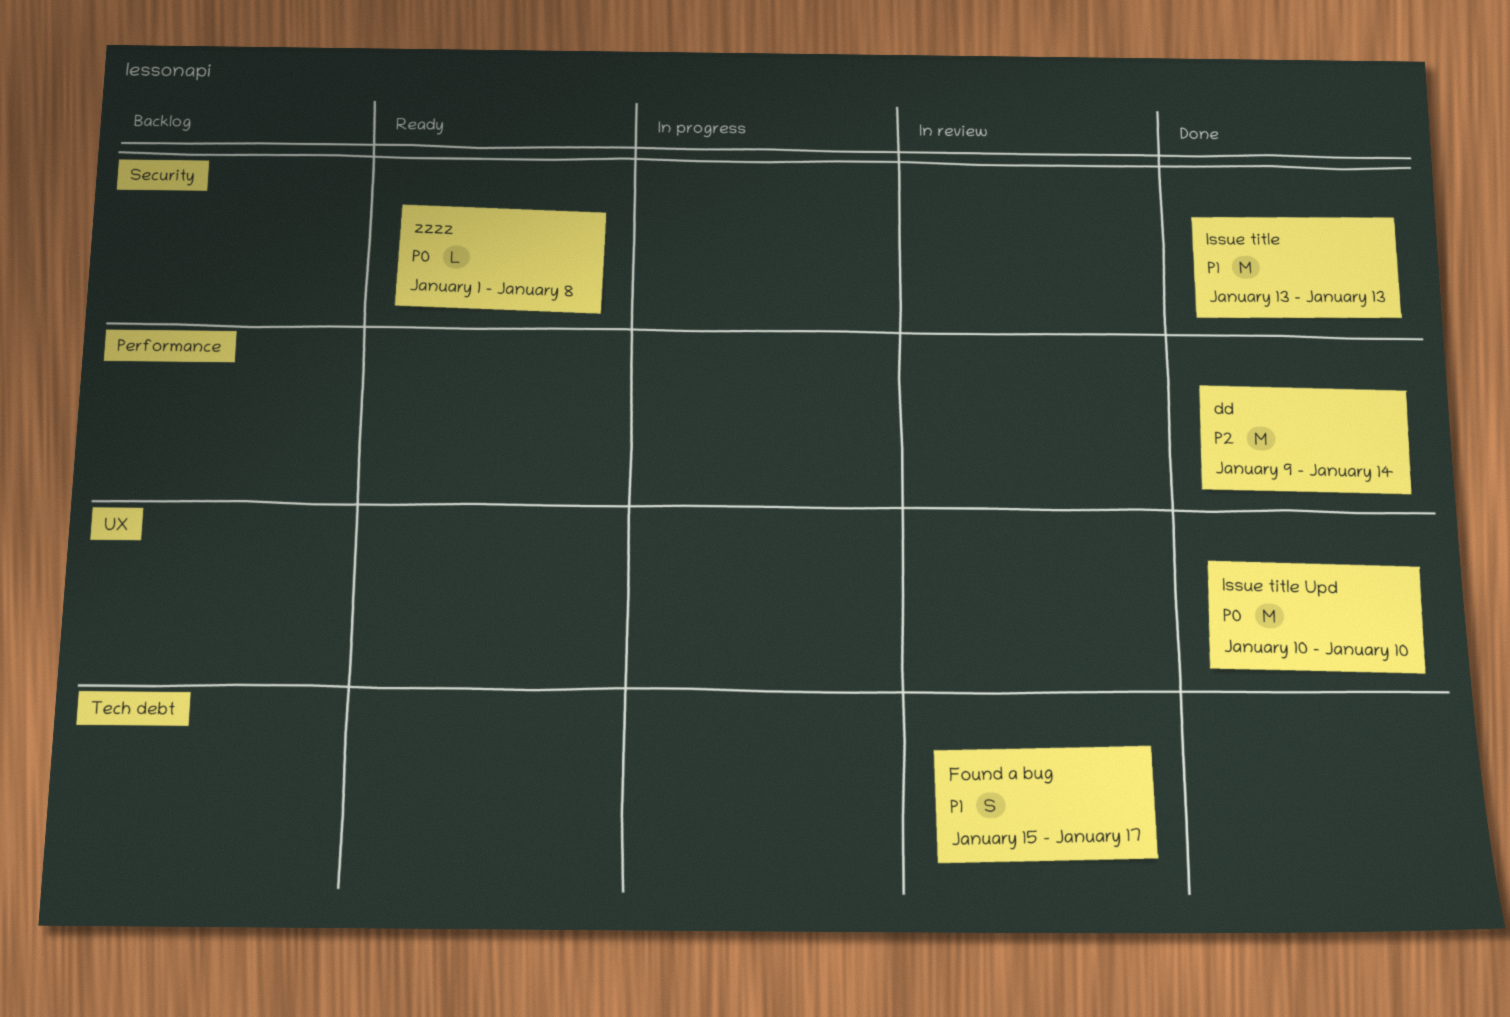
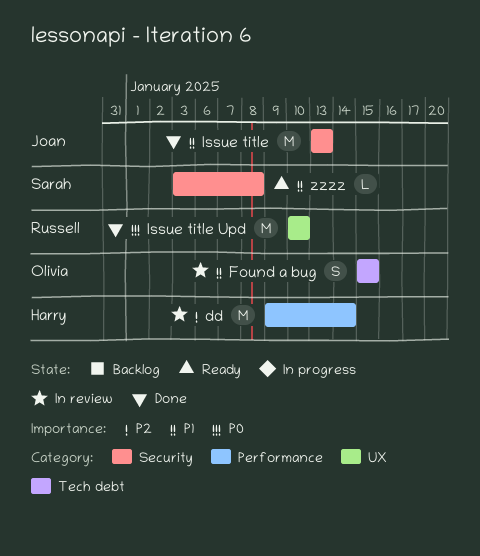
dd, status: Done -> In review
Found a bug, due: Jan 17 -> Jan 15
zzzz, priority: P0 -> P1
zzzz, start: Jan 1 -> Jan 3

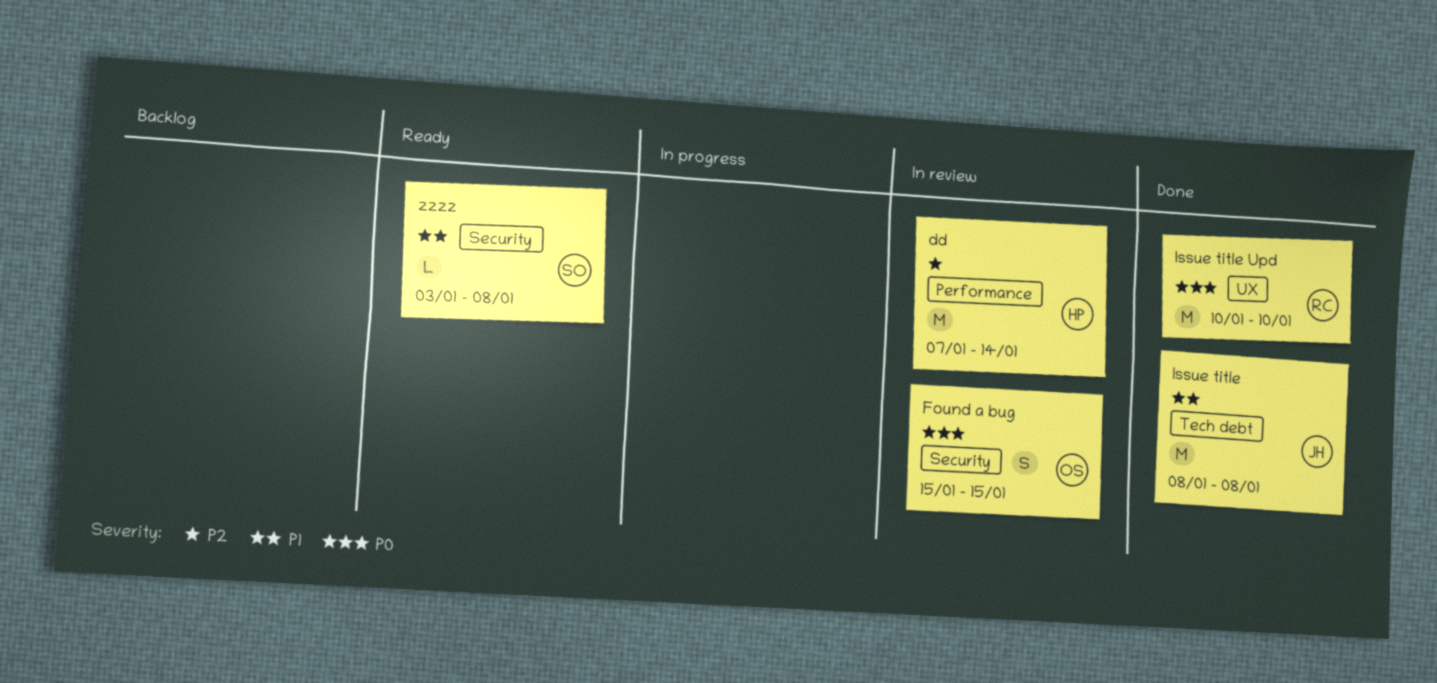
dd, start: Jan 9 -> Jan 7
Found a bug, priority: P1 -> P0
Found a bug, label: Tech debt -> Security
Issue title, label: Security -> Tech debt
Issue title, start: Jan 13 -> Jan 8
Issue title, due: Jan 13 -> Jan 8

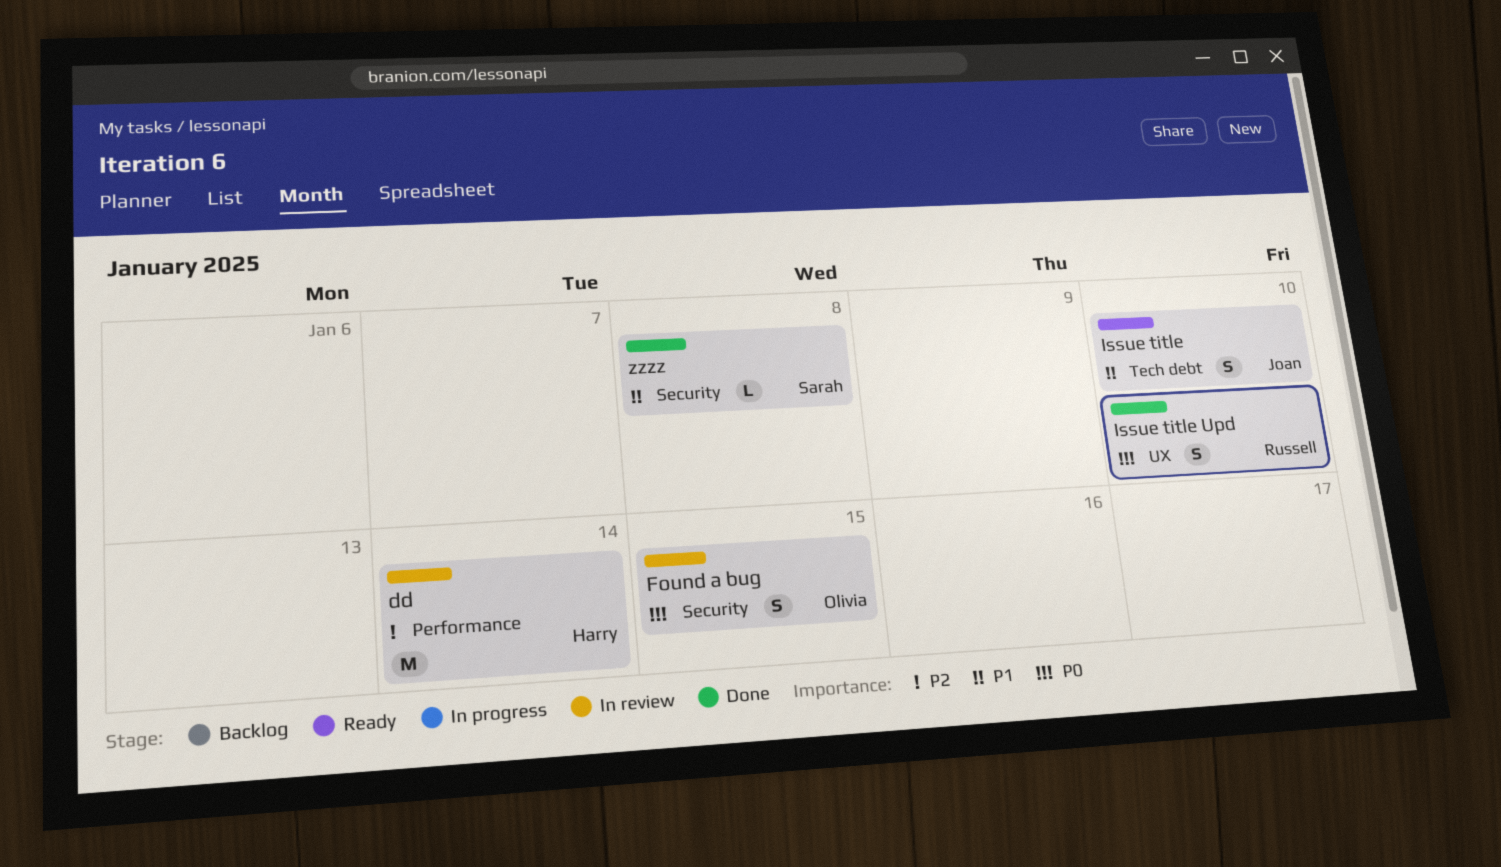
Issue title, status: Done -> Ready
Issue title, estimate: M -> S
Issue title, due: Jan 8 -> Jan 10
Issue title Upd, estimate: M -> S
zzzz, status: Ready -> Done

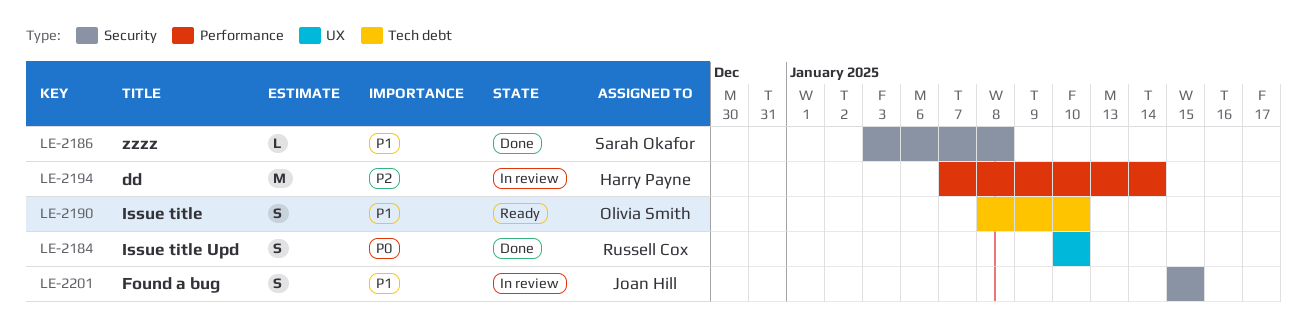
Found a bug, owner: Olivia Smith -> Joan Hill
Found a bug, priority: P0 -> P1
Issue title, owner: Joan Hill -> Olivia Smith

